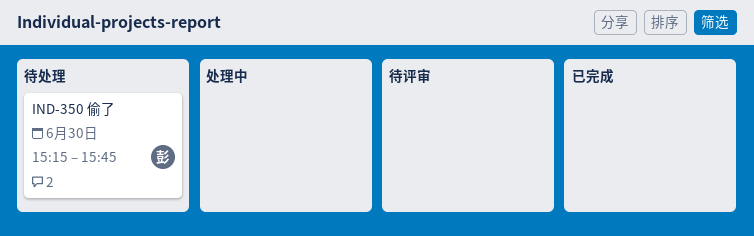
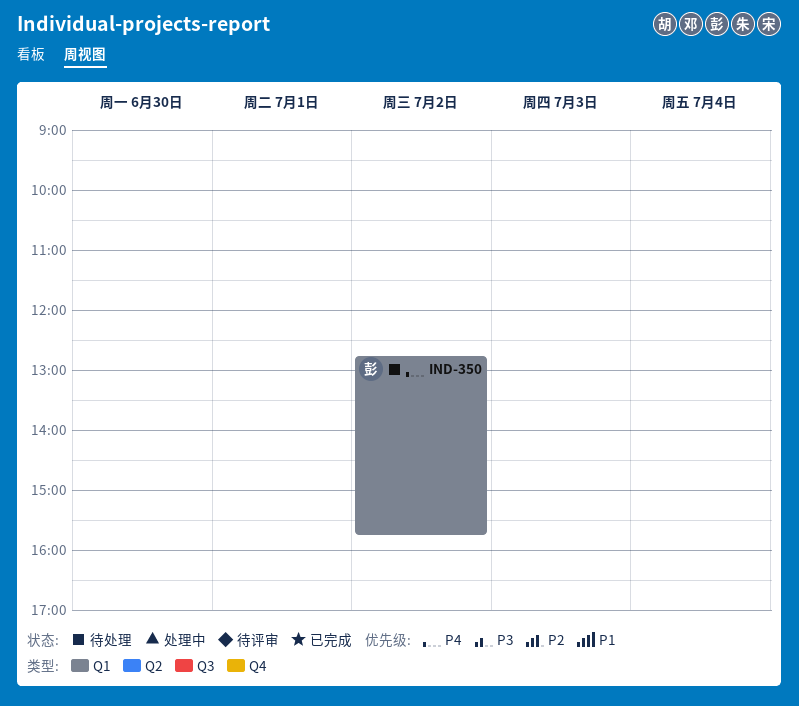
IND-350, day: Jun 30 -> Jul 2
IND-350, begins: 15:15 -> 12:45

